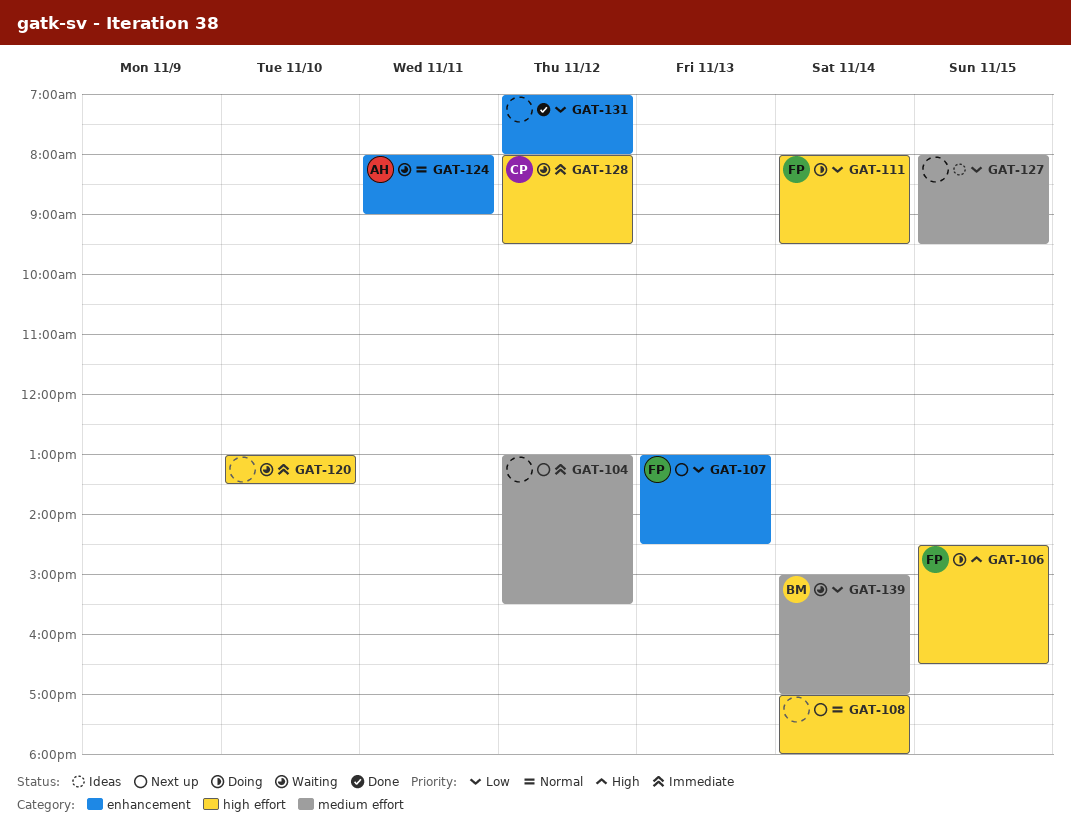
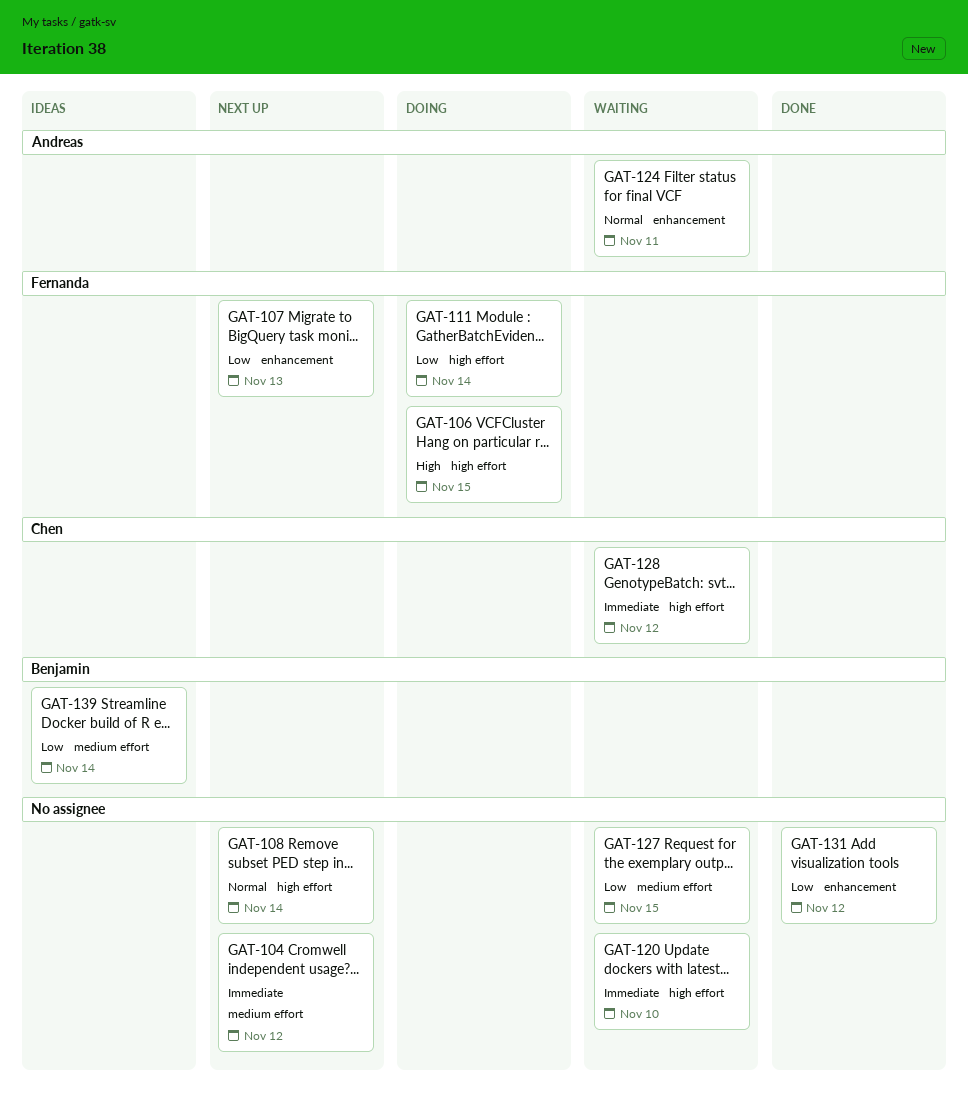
GAT-127, status: Ideas -> Waiting
GAT-139, status: Waiting -> Ideas

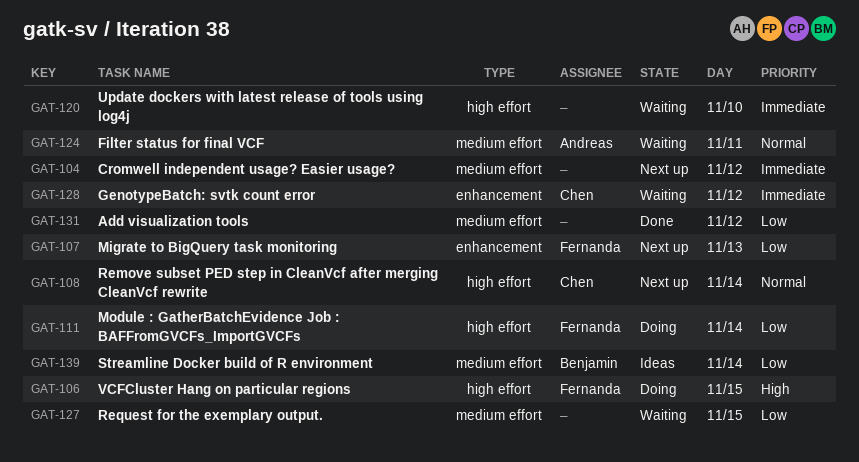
GAT-108, owner: none -> Chen
GAT-124, label: enhancement -> medium effort
GAT-128, label: high effort -> enhancement
GAT-131, label: enhancement -> medium effort

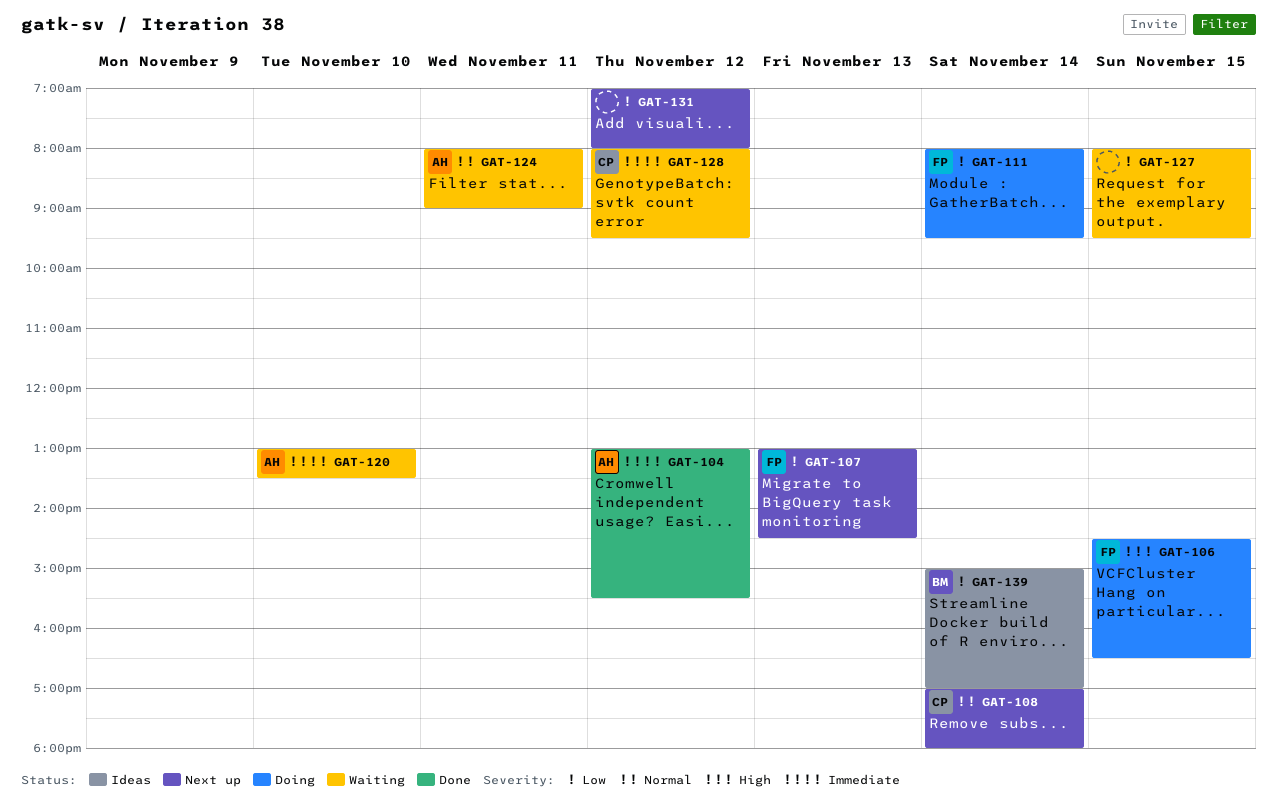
GAT-104, status: Next up -> Done
GAT-104, owner: none -> Andreas
GAT-120, owner: none -> Andreas
GAT-131, status: Done -> Next up

